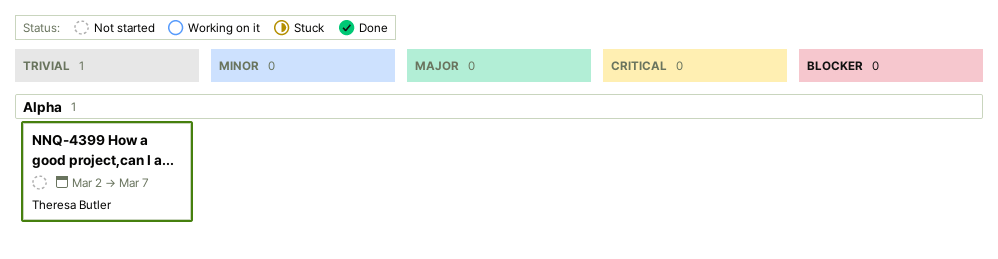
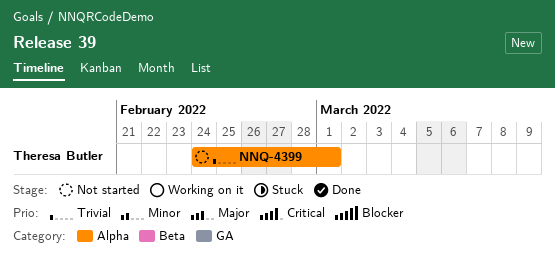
NNQ-4399, start: Mar 2 -> Feb 24
NNQ-4399, due: Mar 7 -> Mar 1

